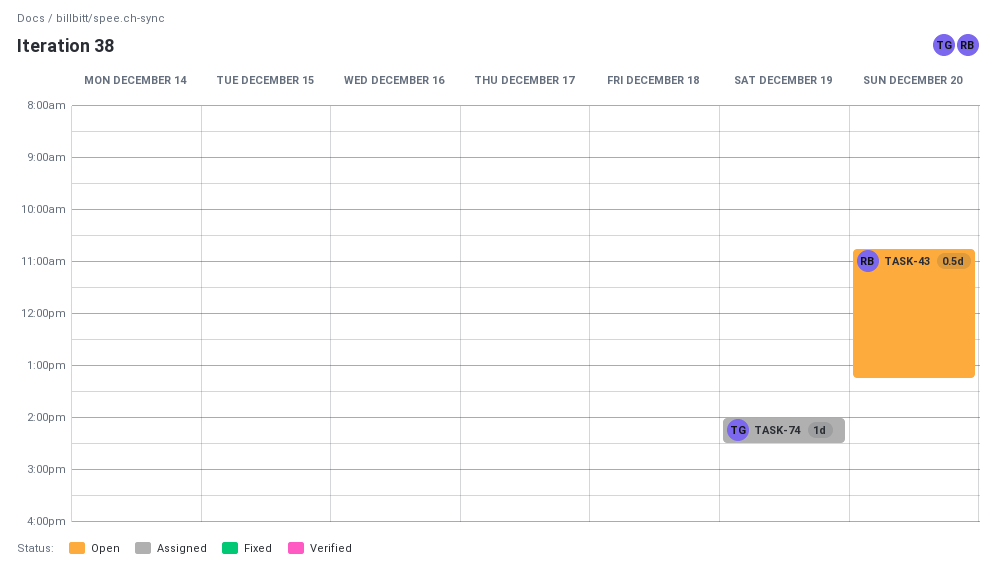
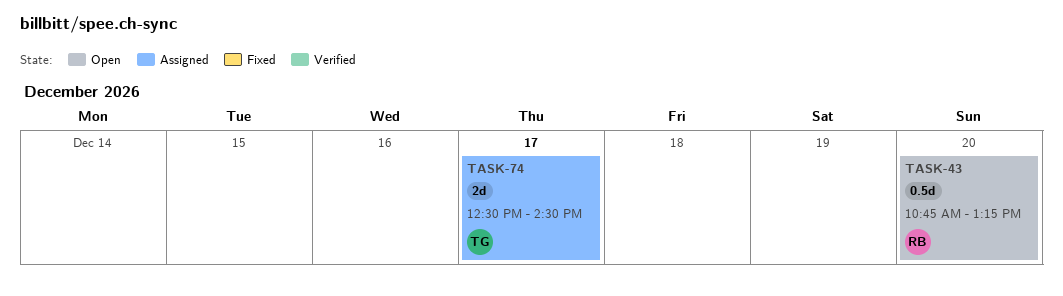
TASK-74, estimate: 1d -> 2d
TASK-74, day: Dec 19 -> Dec 17
TASK-74, begins: 14:00 -> 12:30

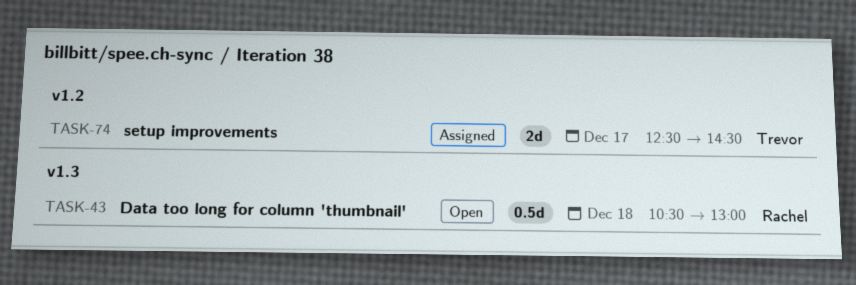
TASK-43, day: Dec 20 -> Dec 18
TASK-43, begins: 10:45 -> 10:30
TASK-43, ends: 13:15 -> 13:00

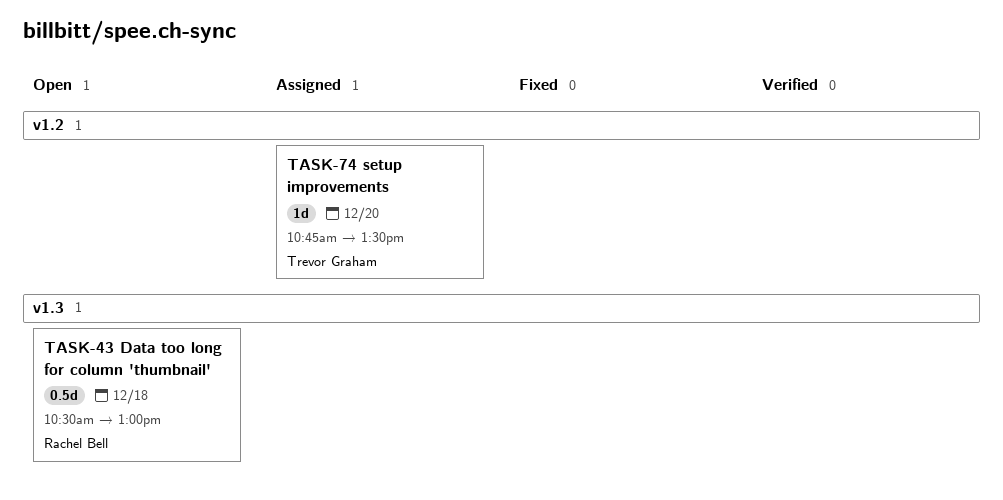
TASK-74, estimate: 2d -> 1d
TASK-74, day: Dec 17 -> Dec 20
TASK-74, begins: 12:30 -> 10:45
TASK-74, ends: 14:30 -> 13:30

